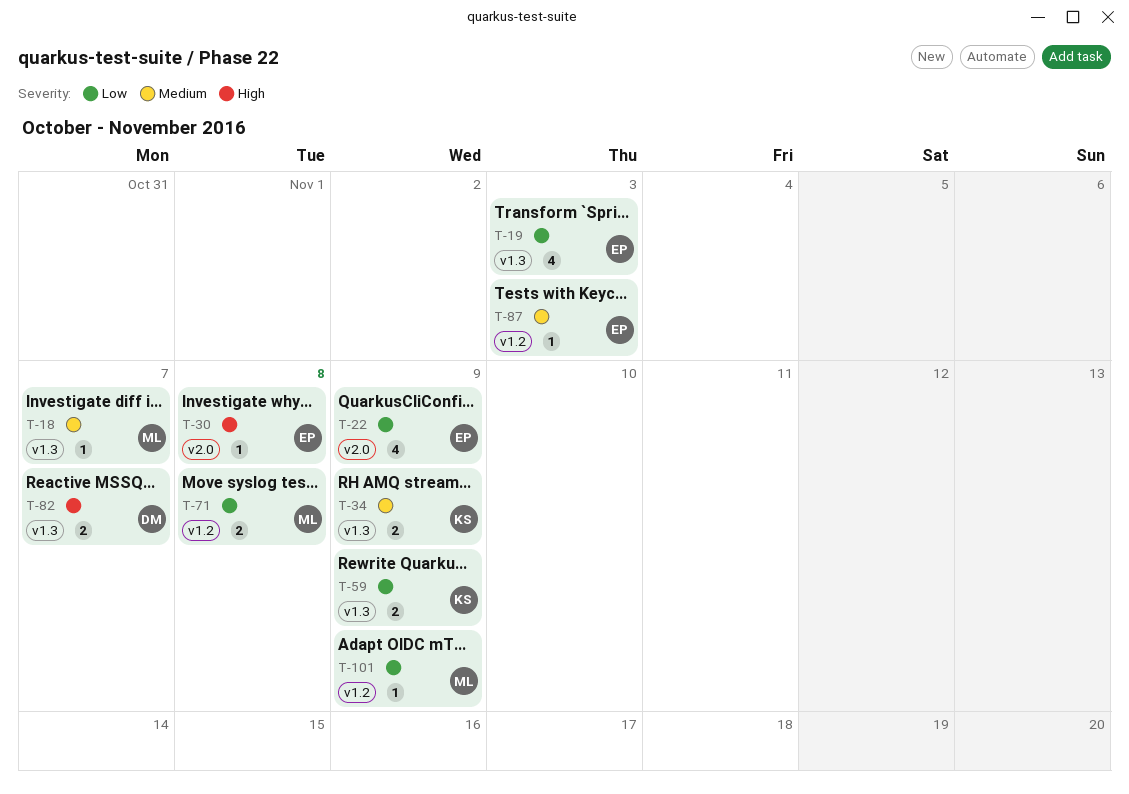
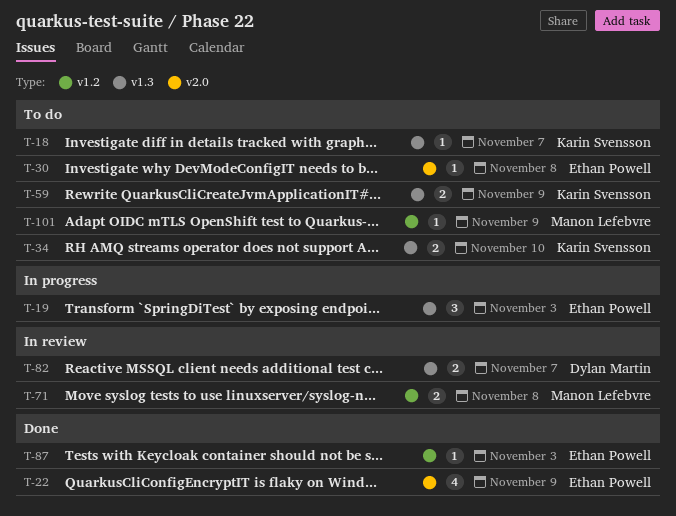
T-18, owner: Manon Lefebvre -> Karin Svensson
T-19, estimate: 4 -> 3
T-34, due: Nov 9 -> Nov 10

